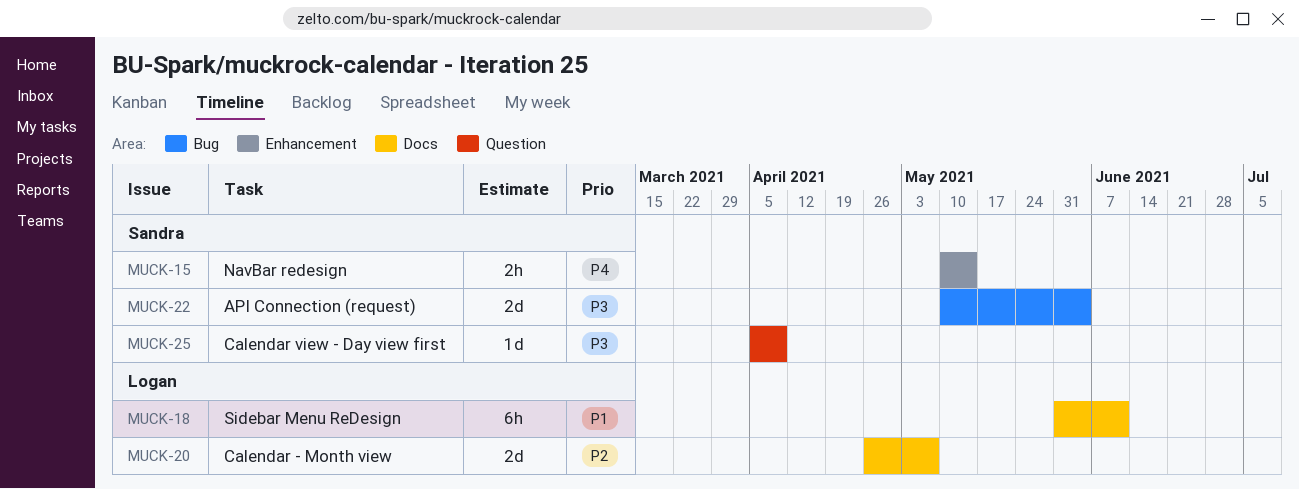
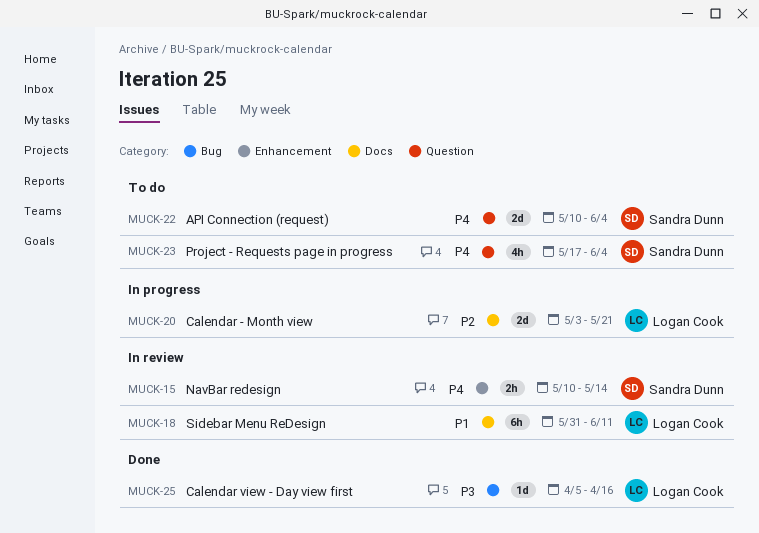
MUCK-20, start: Apr 26 -> May 3
MUCK-20, due: May 7 -> May 21
MUCK-22, priority: P3 -> P4
MUCK-22, label: Bug -> Question
MUCK-23: none -> present
MUCK-25, owner: Sandra Dunn -> Logan Cook
MUCK-25, label: Question -> Bug
MUCK-25, due: Apr 9 -> Apr 16

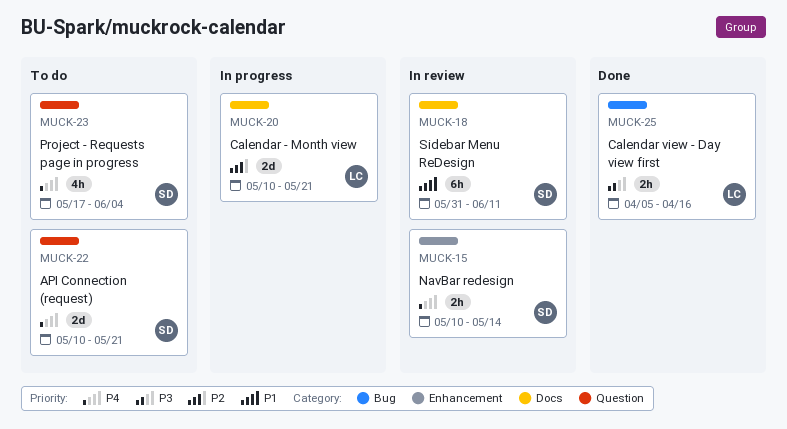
MUCK-18, owner: Logan Cook -> Sandra Dunn
MUCK-20, start: May 3 -> May 10
MUCK-22, due: Jun 4 -> May 21
MUCK-25, estimate: 1d -> 2h

